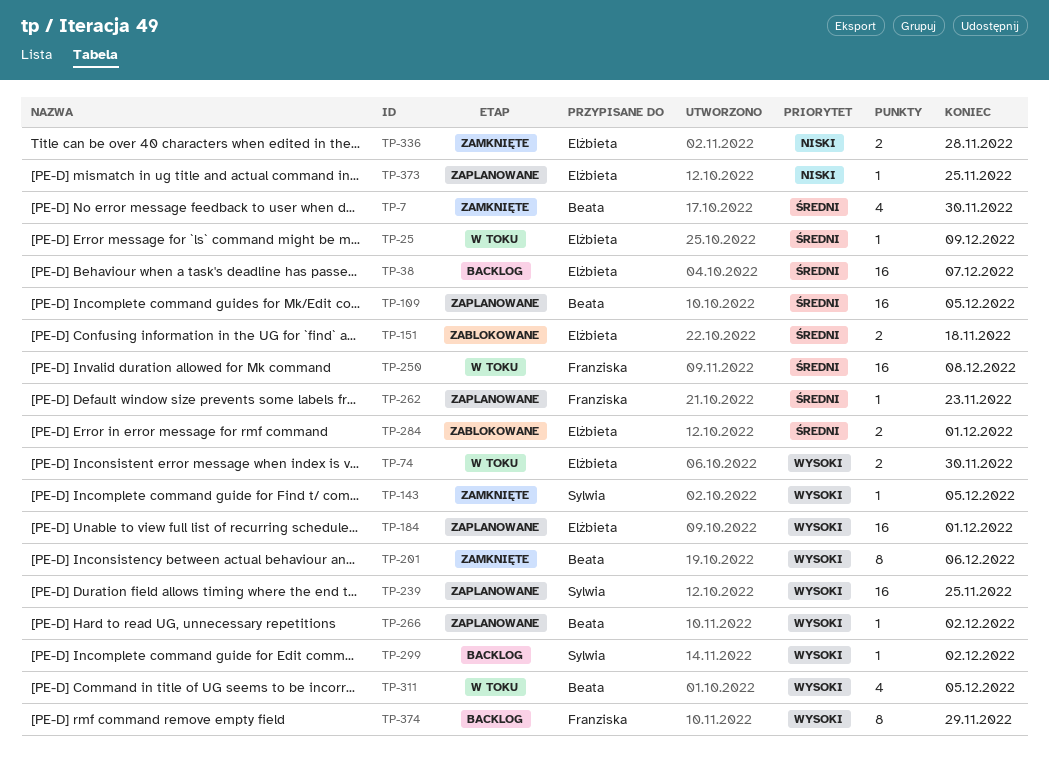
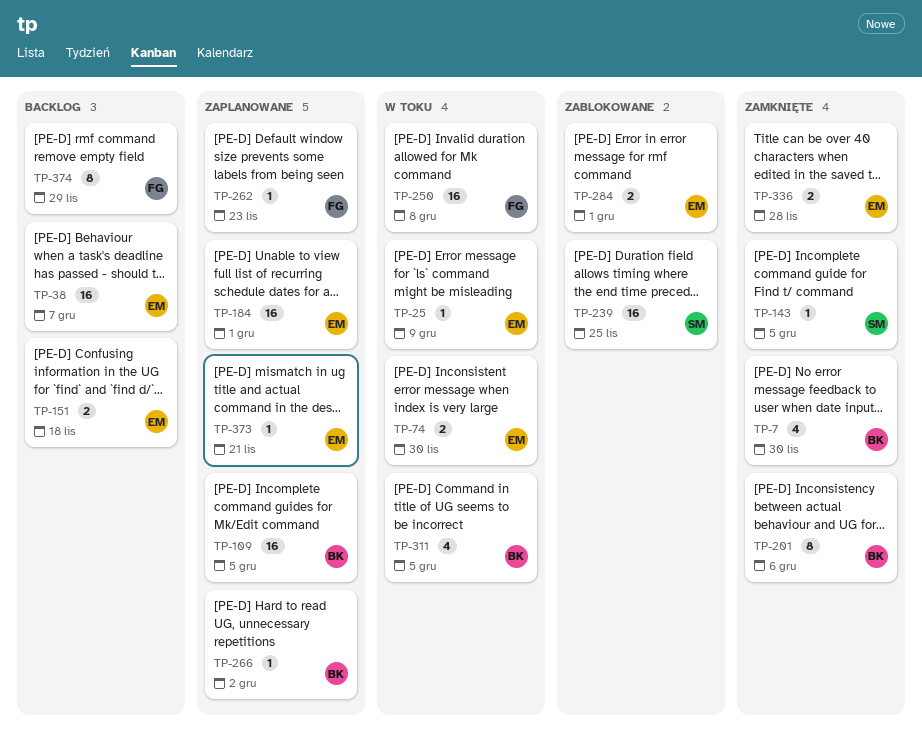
TP-151, status: Zablokowane -> Backlog
TP-239, status: Zaplanowane -> Zablokowane
TP-299: present -> none
TP-373, due: Nov 25 -> Nov 21

